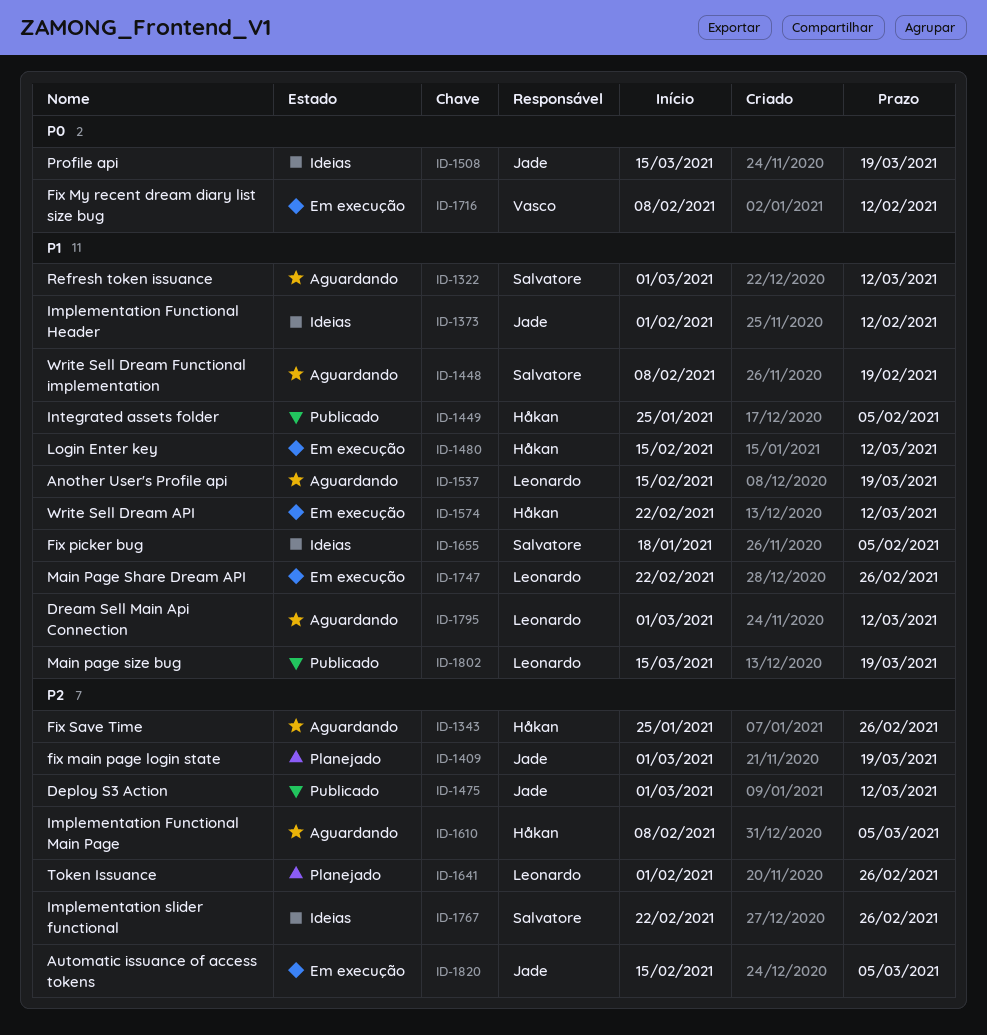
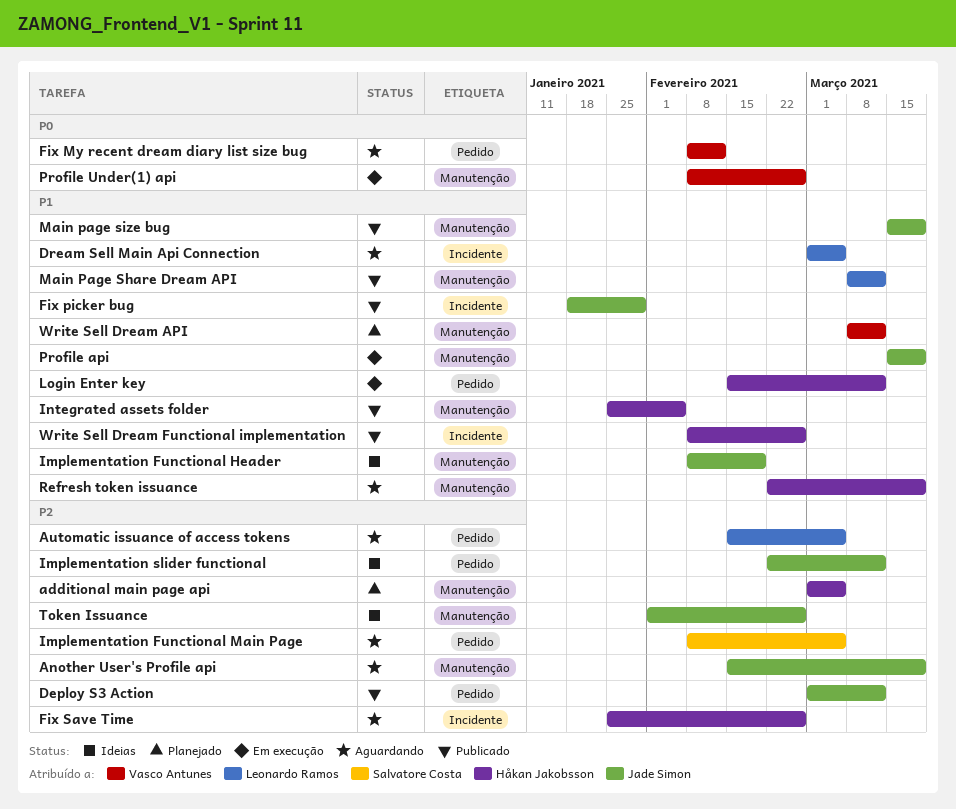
additional main page api: none -> present
Another User's Profile api, owner: Leonardo Ramos -> Jade Simon
Another User's Profile api, priority: P1 -> P2
Automatic issuance of access tokens, status: Em execução -> Aguardando
Automatic issuance of access tokens, owner: Jade Simon -> Leonardo Ramos
Dream Sell Main Api Connection, due: Mar 12 -> Mar 5
fix main page login state: present -> none
Fix My recent dream diary list size bug, status: Em execução -> Aguardando
Fix picker bug, status: Ideias -> Publicado
Fix picker bug, owner: Salvatore Costa -> Jade Simon
Fix picker bug, due: Feb 5 -> Jan 29
Implementation Functional Header, start: Feb 1 -> Feb 8
Implementation Functional Header, due: Feb 12 -> Feb 19
Implementation Functional Main Page, owner: Håkan Jakobsson -> Salvatore Costa
Implementation slider functional, owner: Salvatore Costa -> Jade Simon
Implementation slider functional, due: Feb 26 -> Mar 12
Main Page Share Dream API, status: Em execução -> Publicado
Main Page Share Dream API, start: Feb 22 -> Mar 8
Main Page Share Dream API, due: Feb 26 -> Mar 12
Main page size bug, owner: Leonardo Ramos -> Jade Simon
Profile api, status: Ideias -> Em execução
Profile api, priority: P0 -> P1
Profile Under(1) api: none -> present
Refresh token issuance, owner: Salvatore Costa -> Håkan Jakobsson
Refresh token issuance, start: Mar 1 -> Feb 22
Refresh token issuance, due: Mar 12 -> Mar 19
Token Issuance, status: Planejado -> Ideias
Token Issuance, owner: Leonardo Ramos -> Jade Simon
Write Sell Dream API, status: Em execução -> Planejado
Write Sell Dream API, owner: Håkan Jakobsson -> Vasco Antunes
Write Sell Dream API, start: Feb 22 -> Mar 8
Write Sell Dream Functional implementation, status: Aguardando -> Publicado
Write Sell Dream Functional implementation, owner: Salvatore Costa -> Håkan Jakobsson
Write Sell Dream Functional implementation, due: Feb 19 -> Feb 26

